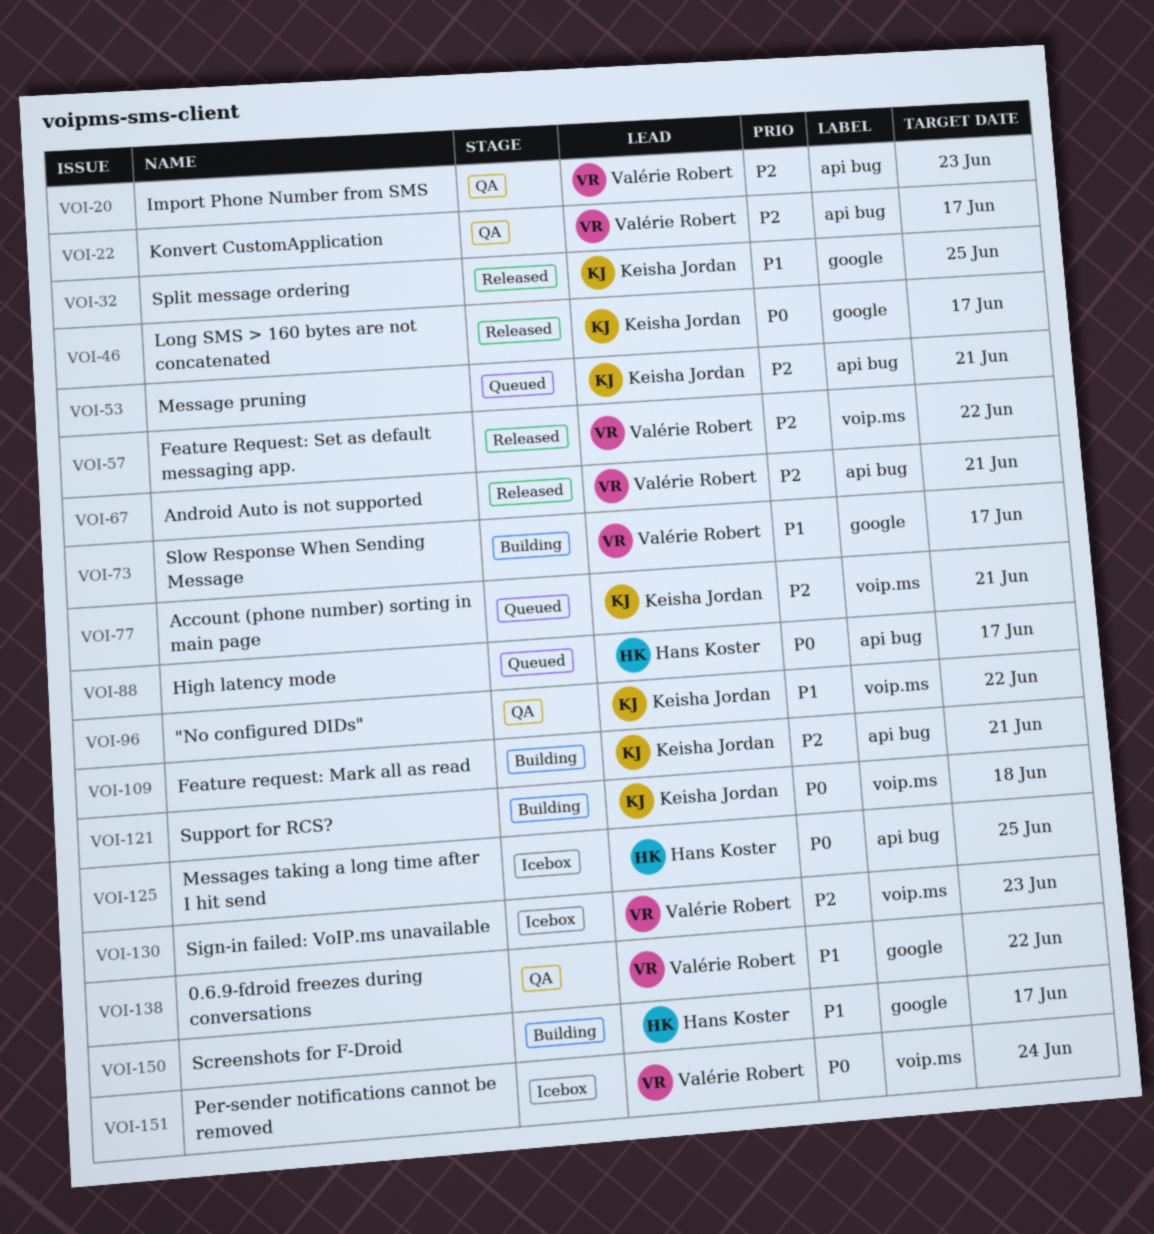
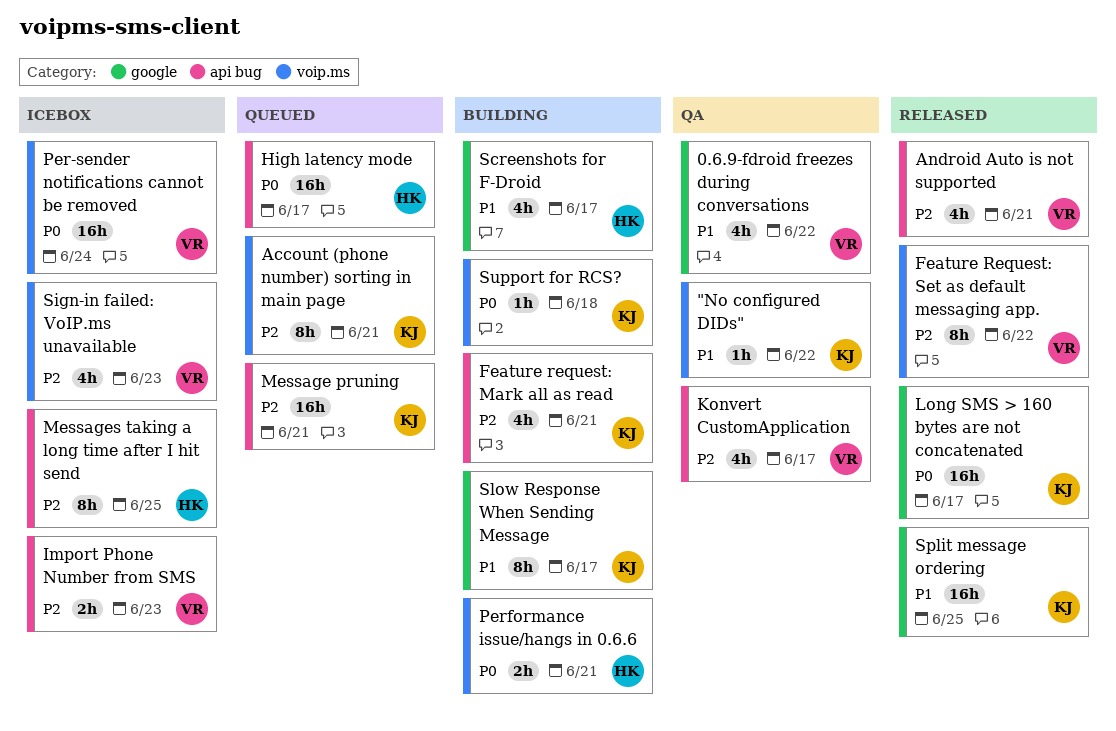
Import Phone Number from SMS, status: QA -> Icebox
Messages taking a long time after I hit send, priority: P0 -> P2
Performance issue/hangs in 0.6.6: none -> present
Slow Response When Sending Message, owner: Valérie Robert -> Keisha Jordan

